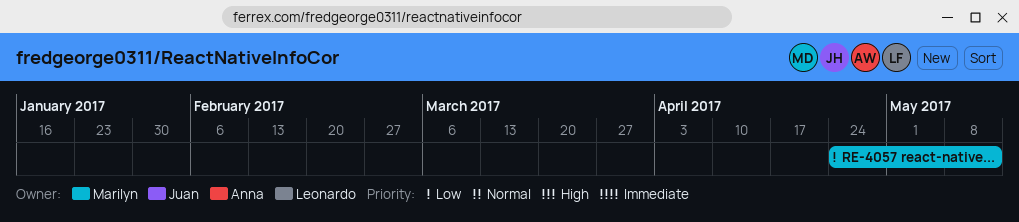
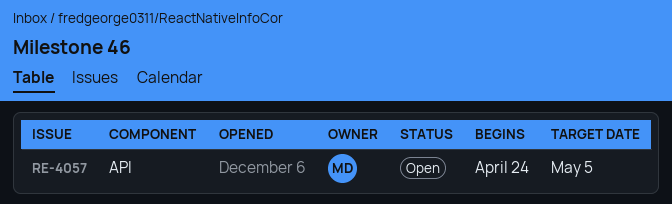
RE-4057, due: May 12 -> May 5

